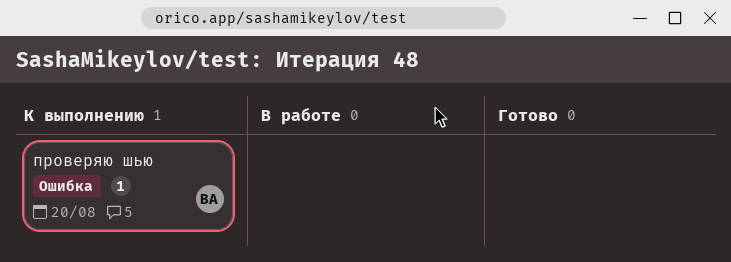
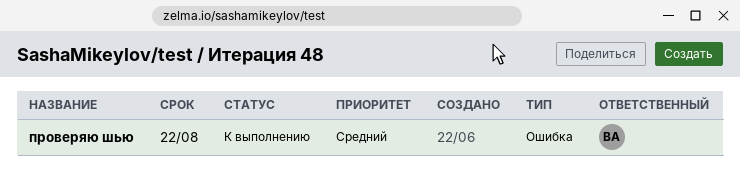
проверяю шью, due: Aug 20 -> Aug 22

